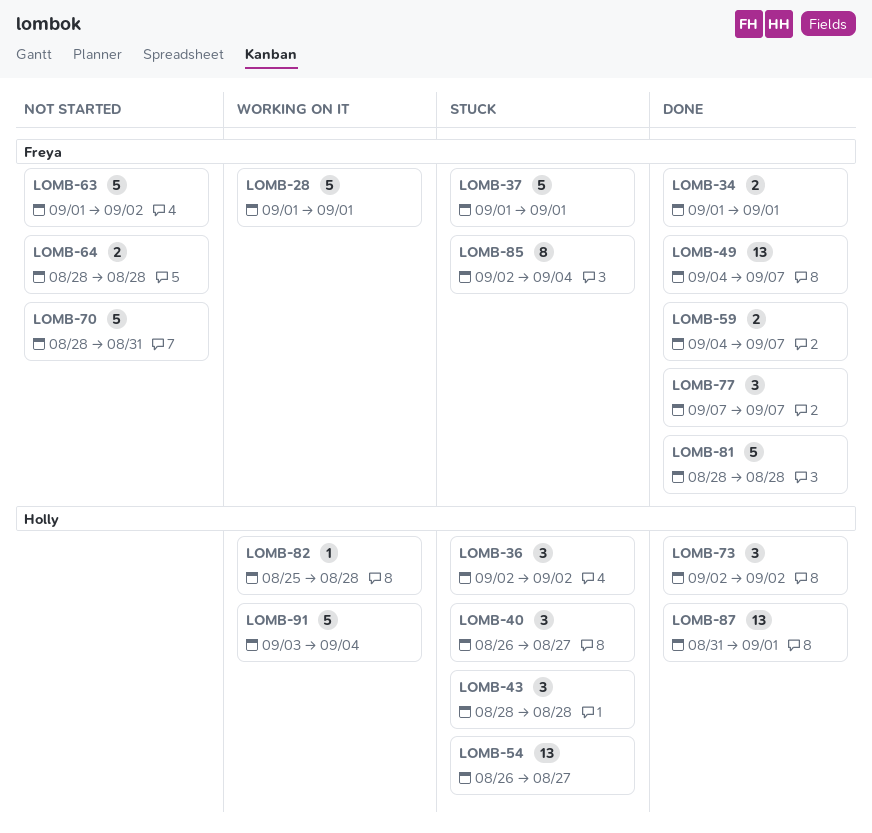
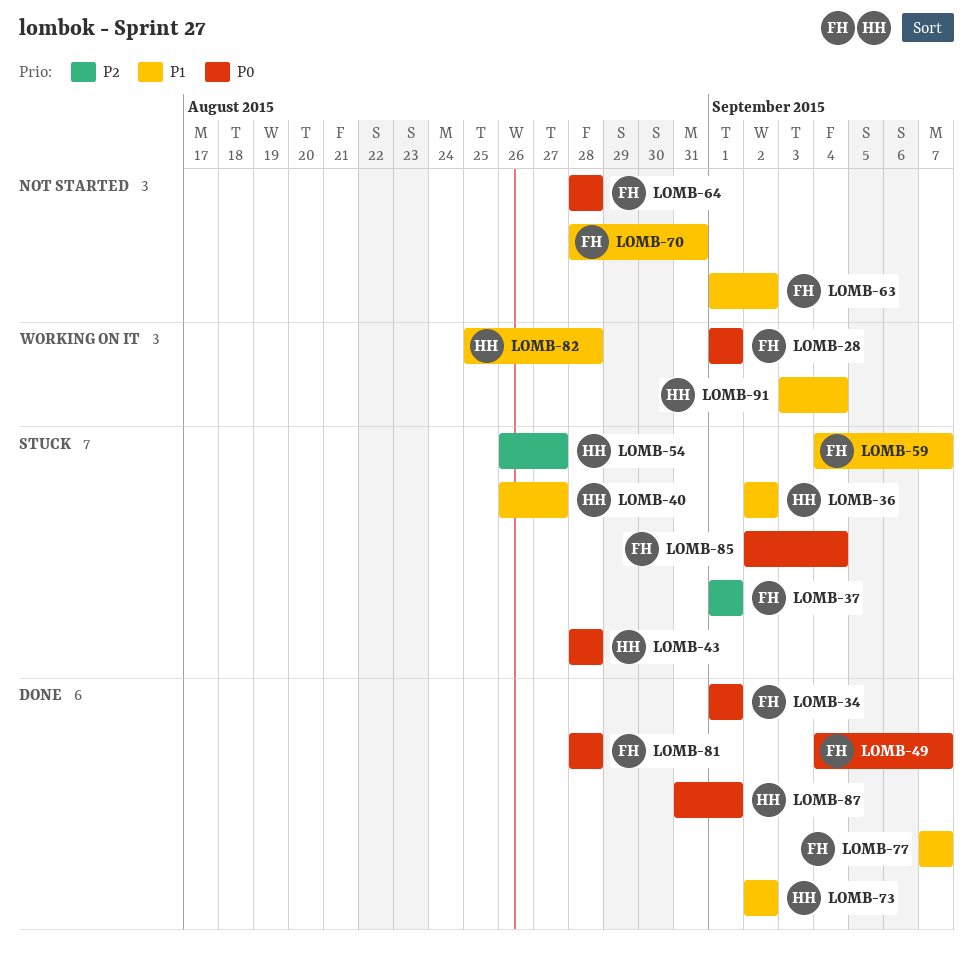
LOMB-59, status: Done -> Stuck

